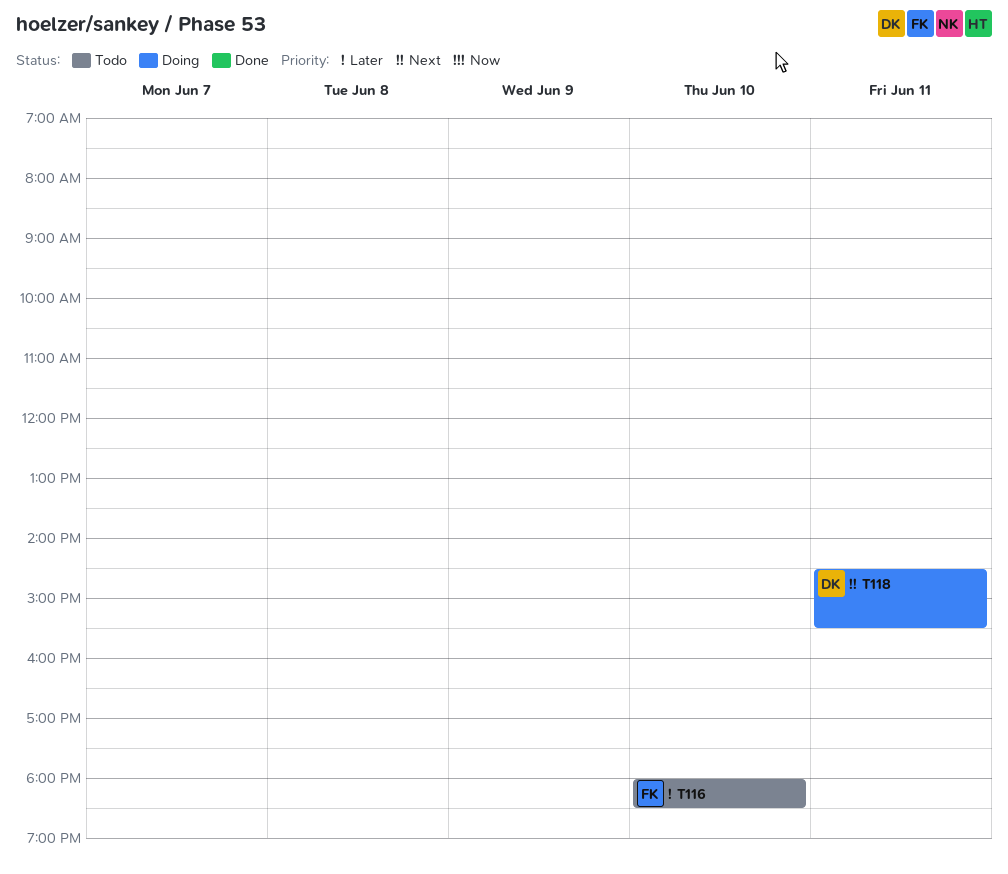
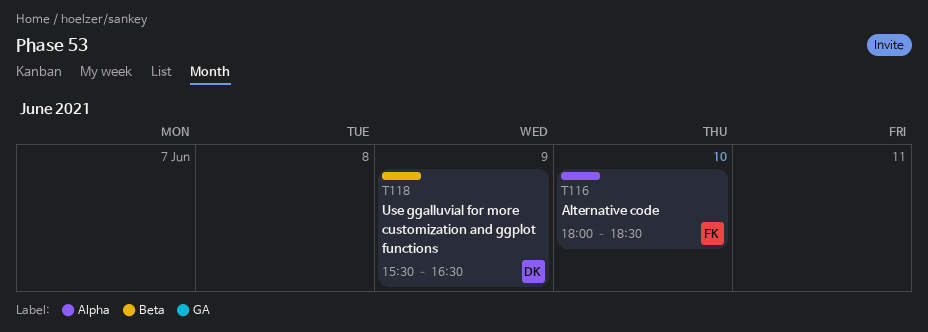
T118, day: Jun 11 -> Jun 9
T118, begins: 14:30 -> 15:30
T118, ends: 15:30 -> 16:30

